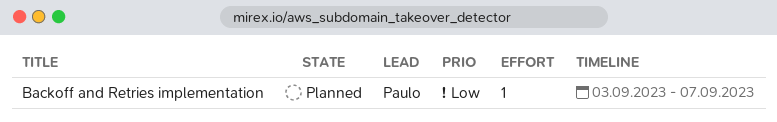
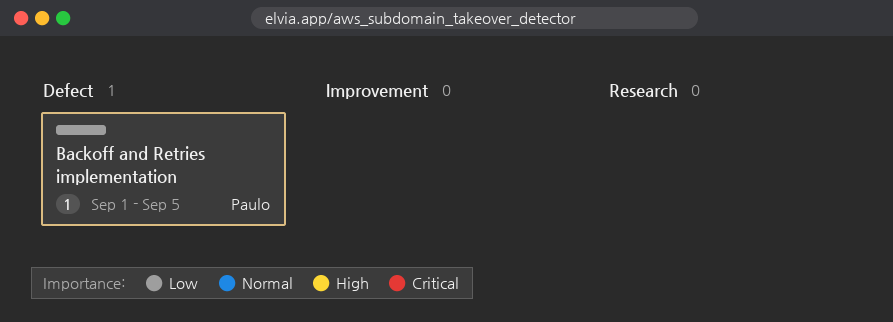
Backoff and Retries implementation, start: Sep 3 -> Sep 1
Backoff and Retries implementation, due: Sep 7 -> Sep 5

